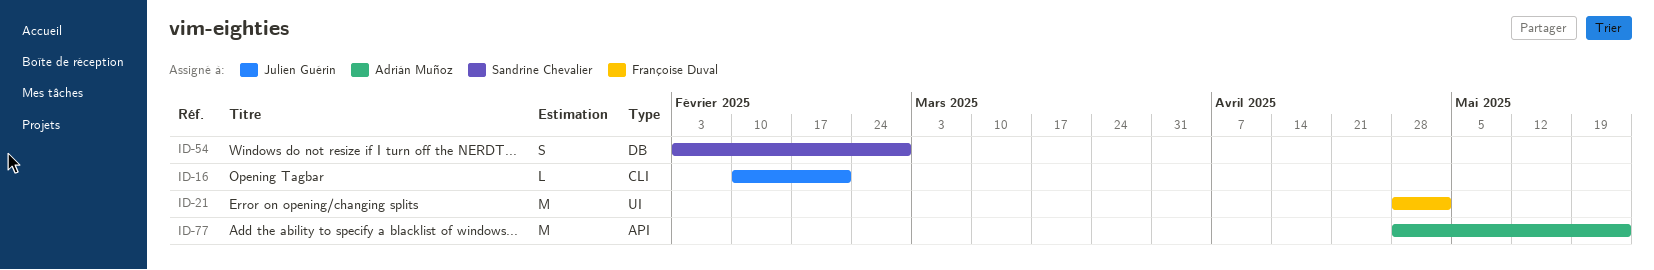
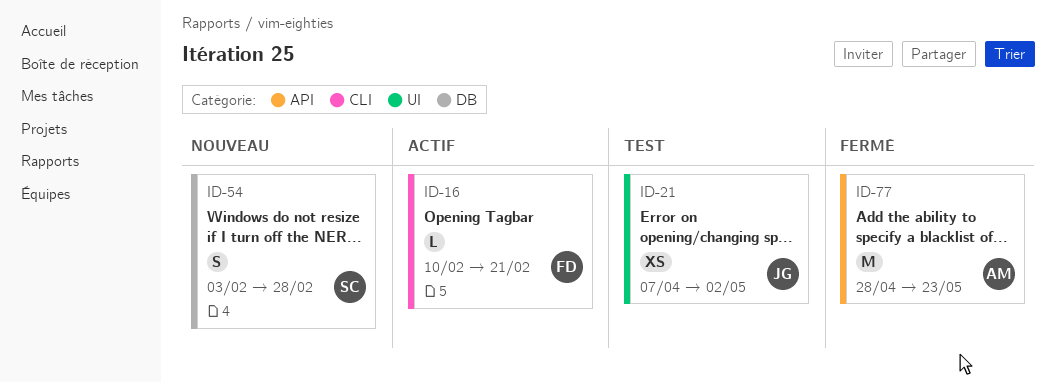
ID-16, owner: Julien Guérin -> Françoise Duval
ID-21, owner: Françoise Duval -> Julien Guérin
ID-21, estimate: M -> XS
ID-21, start: Apr 28 -> Apr 7

